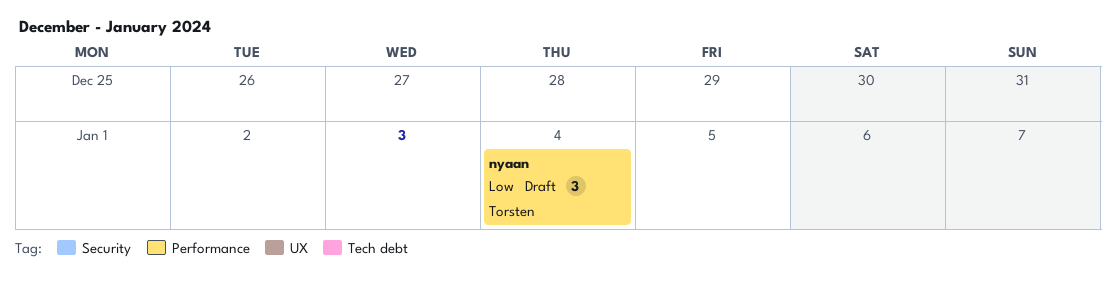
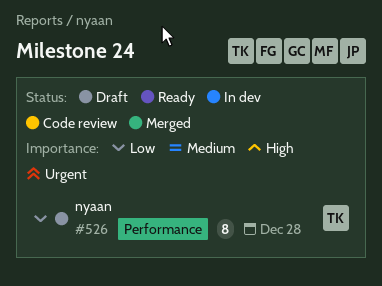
nyaan, estimate: 3 -> 8
nyaan, due: Jan 4 -> Dec 28

